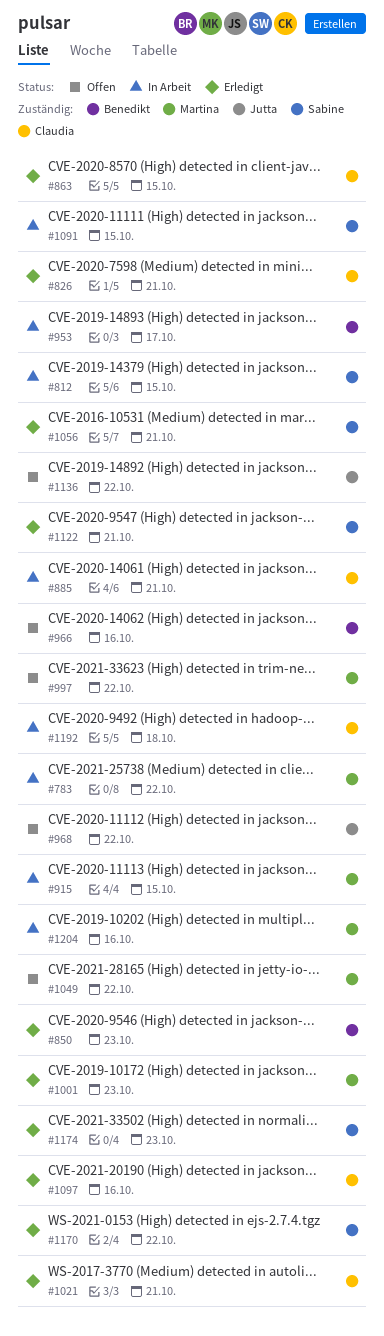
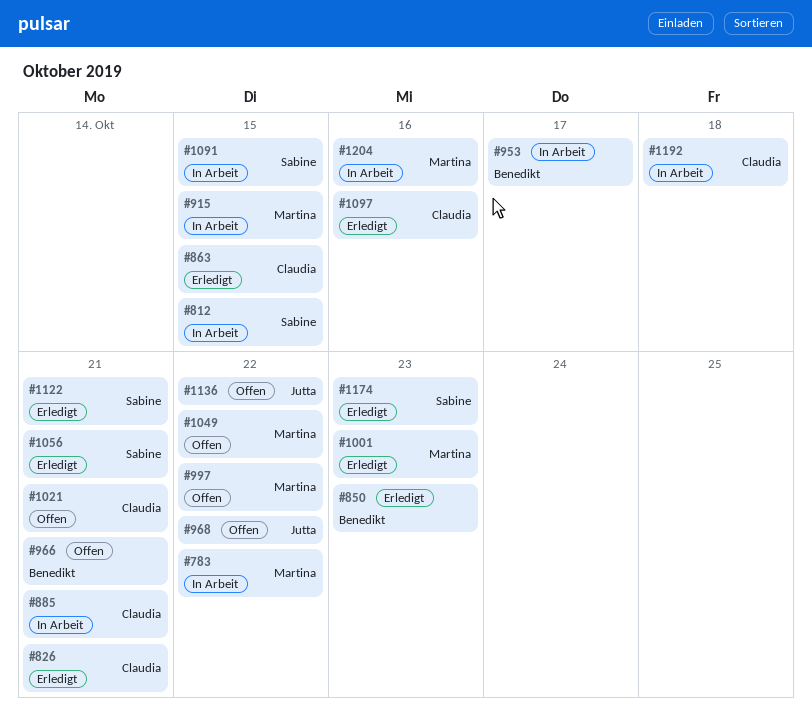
#966, due: Oct 16 -> Oct 21
#1021, status: Erledigt -> Offen
#1170: present -> none

